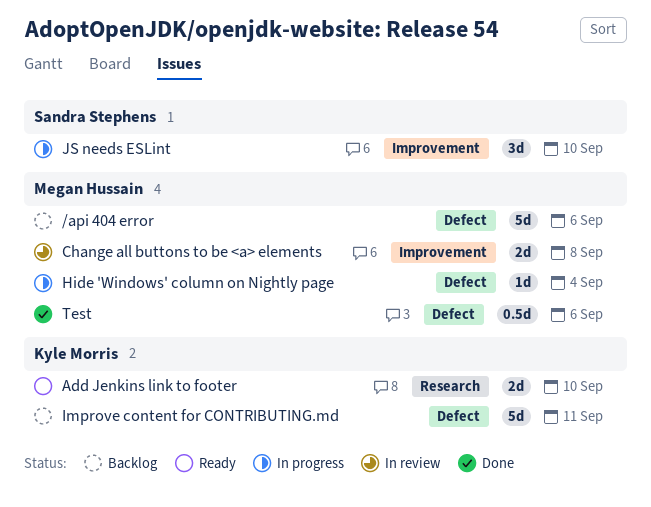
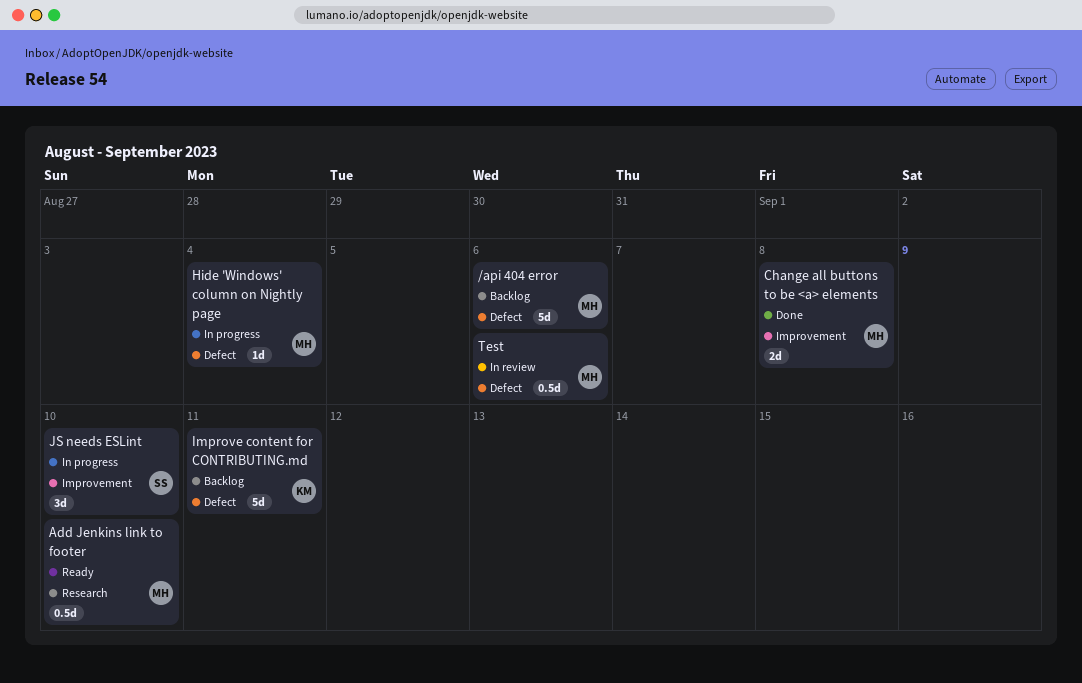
Add Jenkins link to footer, owner: Kyle Morris -> Megan Hussain
Add Jenkins link to footer, estimate: 2d -> 0.5d
Change all buttons to be <a> elements, status: In review -> Done
Test, status: Done -> In review

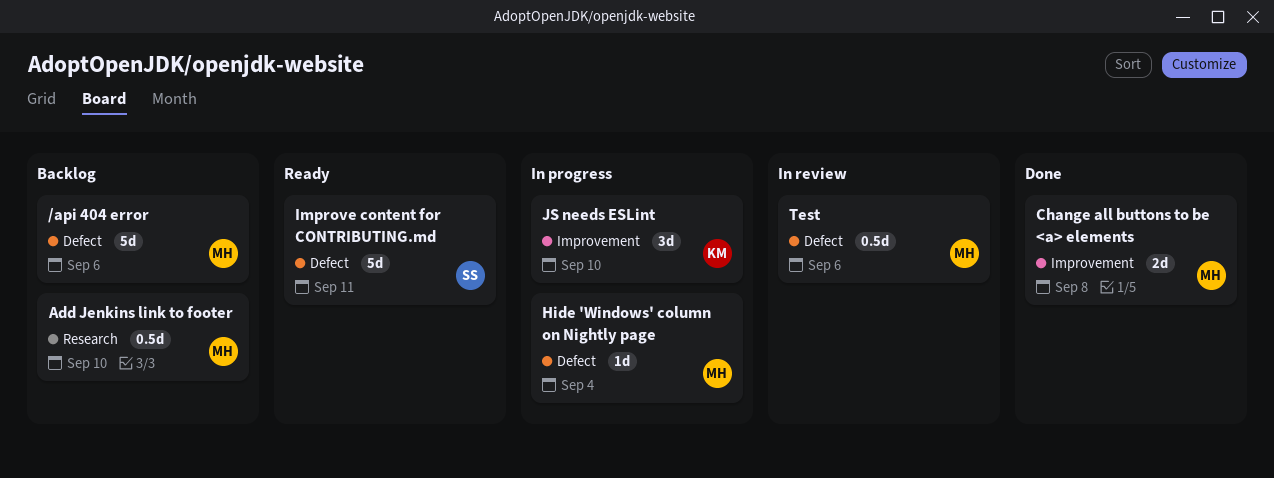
Add Jenkins link to footer, status: Ready -> Backlog
Improve content for CONTRIBUTING.md, status: Backlog -> Ready
Improve content for CONTRIBUTING.md, owner: KM -> SS
JS needs ESLint, owner: SS -> KM

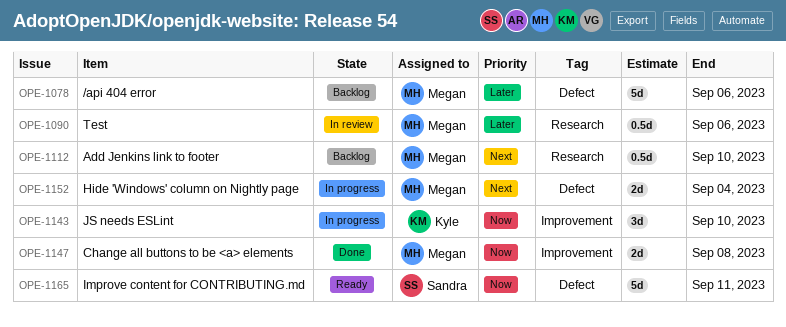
Hide 'Windows' column on Nightly page, estimate: 1d -> 2d
Test, label: Defect -> Research

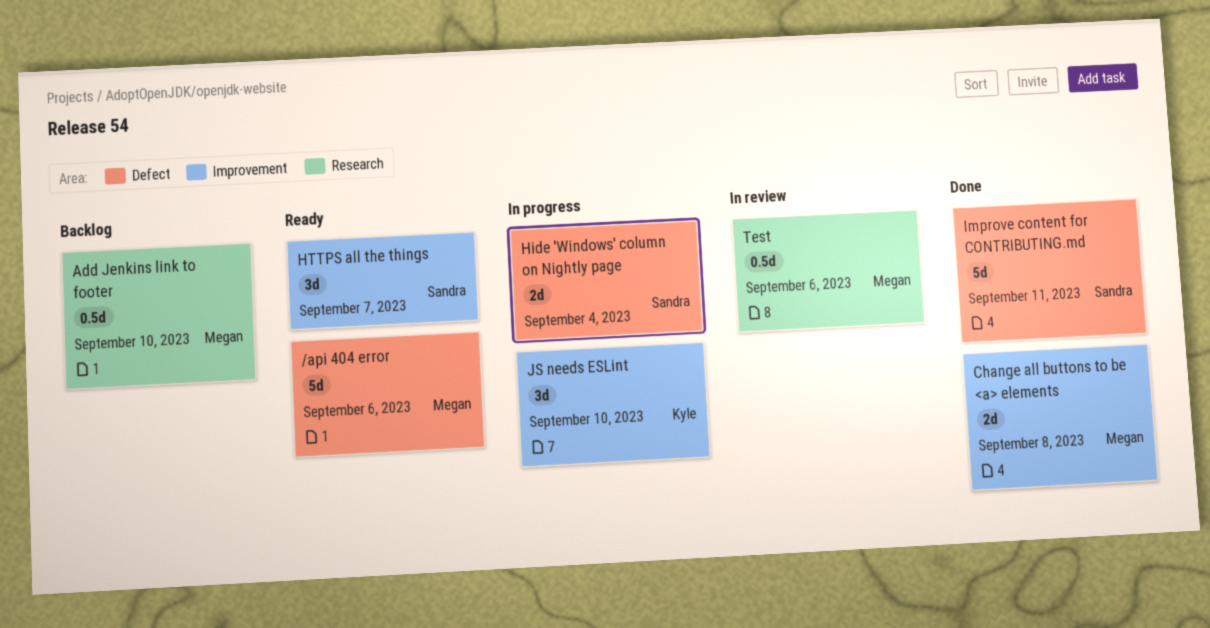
/api 404 error, status: Backlog -> Ready
Hide 'Windows' column on Nightly page, owner: Megan -> Sandra
HTTPS all the things: none -> present
Improve content for CONTRIBUTING.md, status: Ready -> Done

